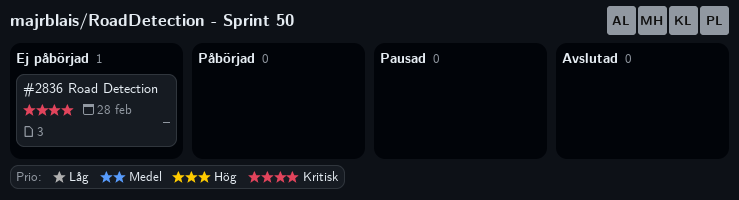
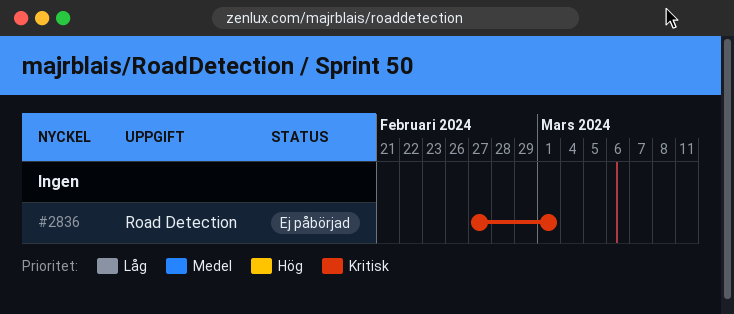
#2836, due: Feb 28 -> Mar 1

